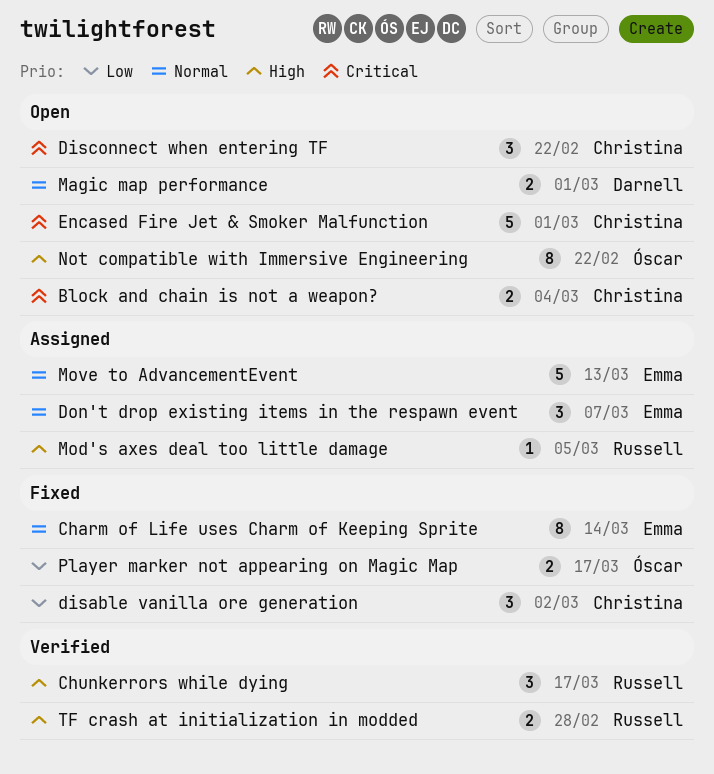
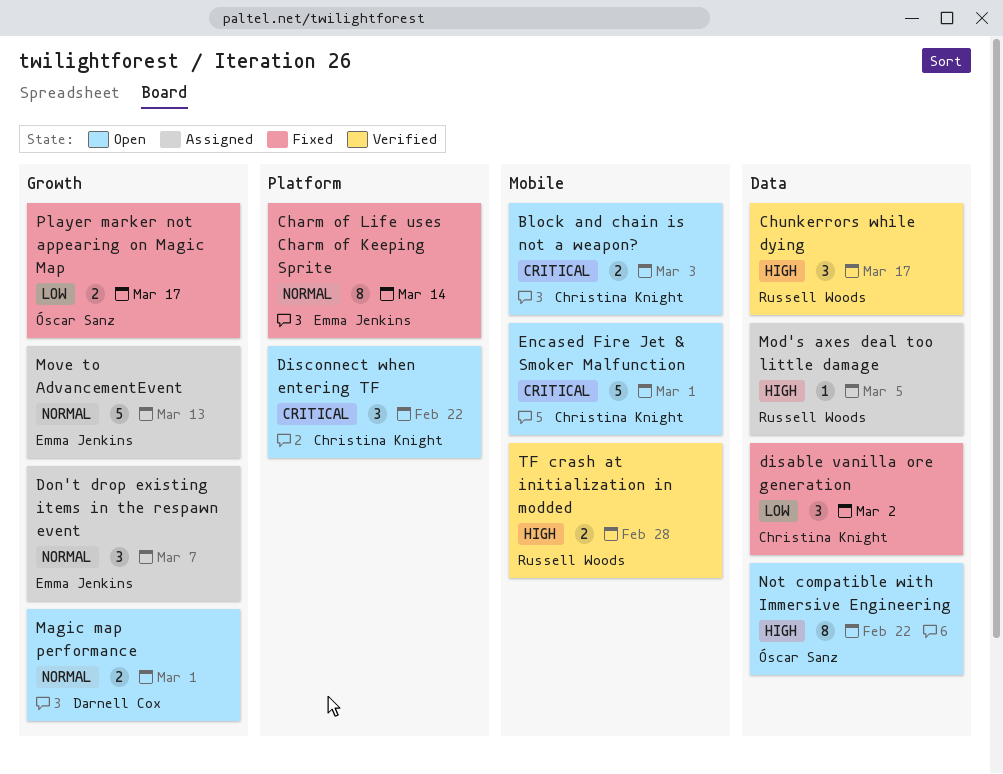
Block and chain is not a weapon?, due: Mar 4 -> Mar 3

